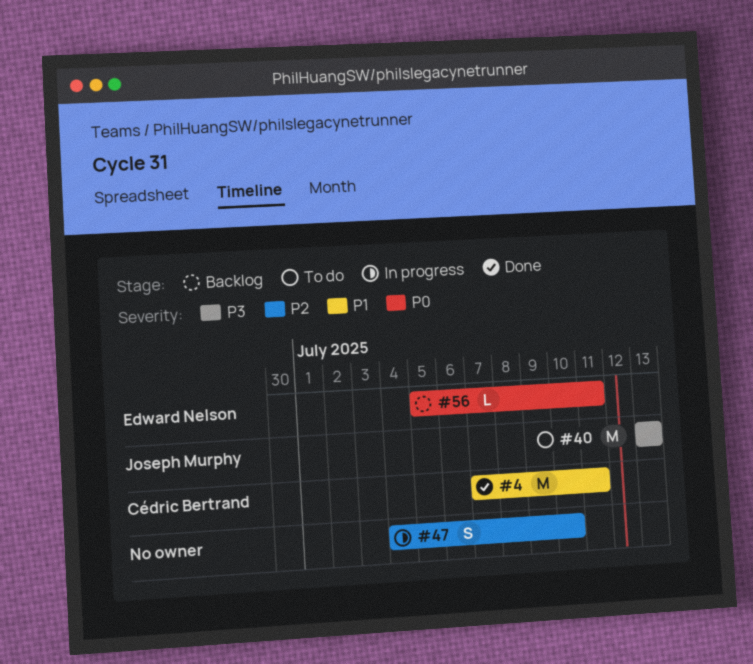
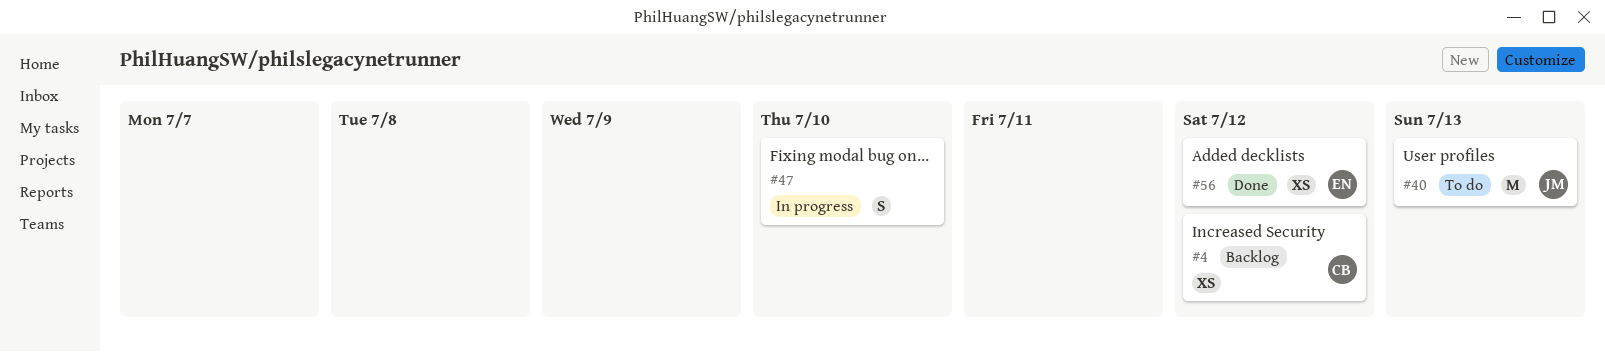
#4, status: Done -> Backlog
#4, estimate: M -> XS
#4, due: Jul 11 -> Jul 12
#56, status: Backlog -> Done
#56, estimate: L -> XS
#56, due: Jul 11 -> Jul 12

